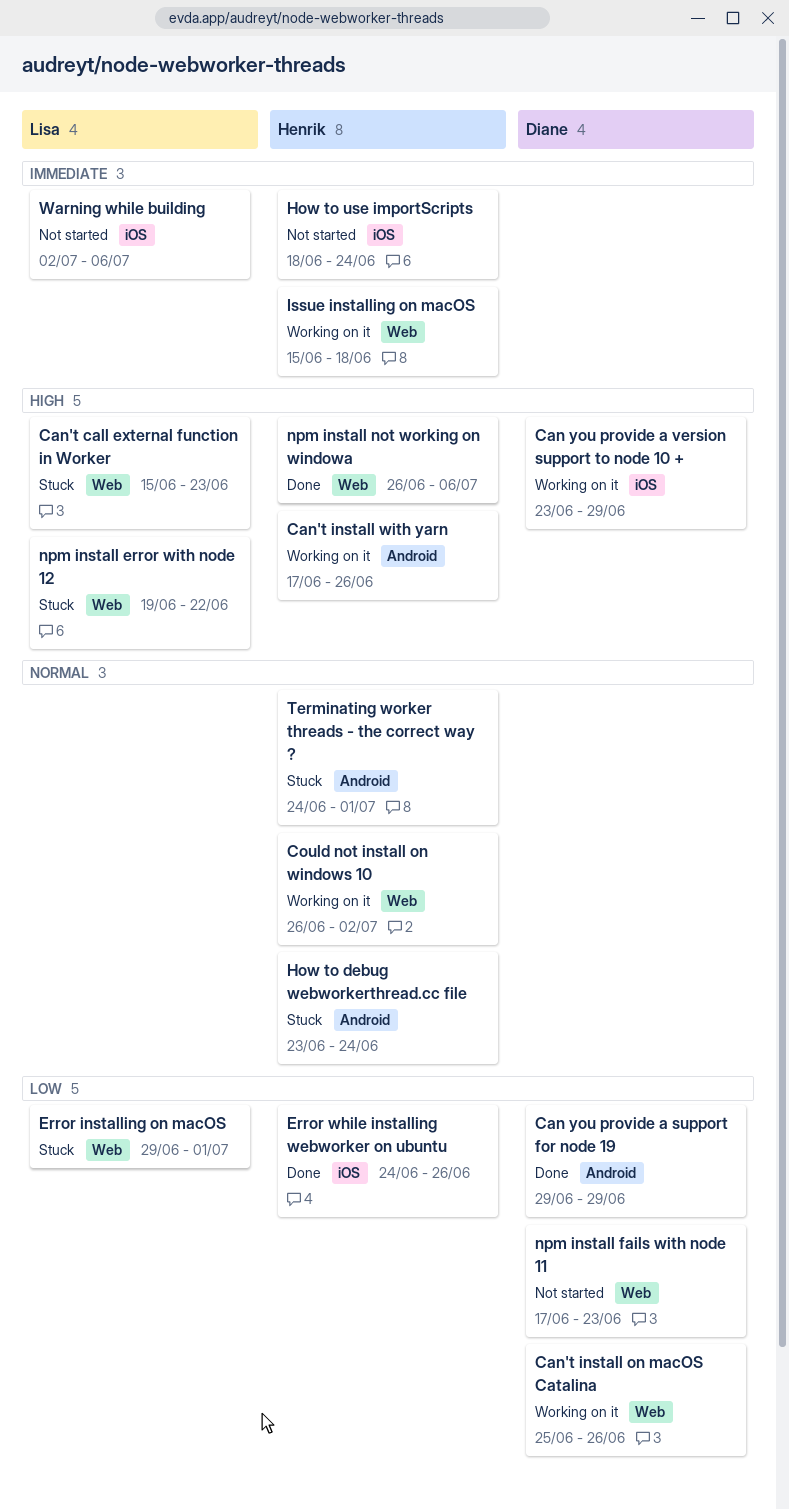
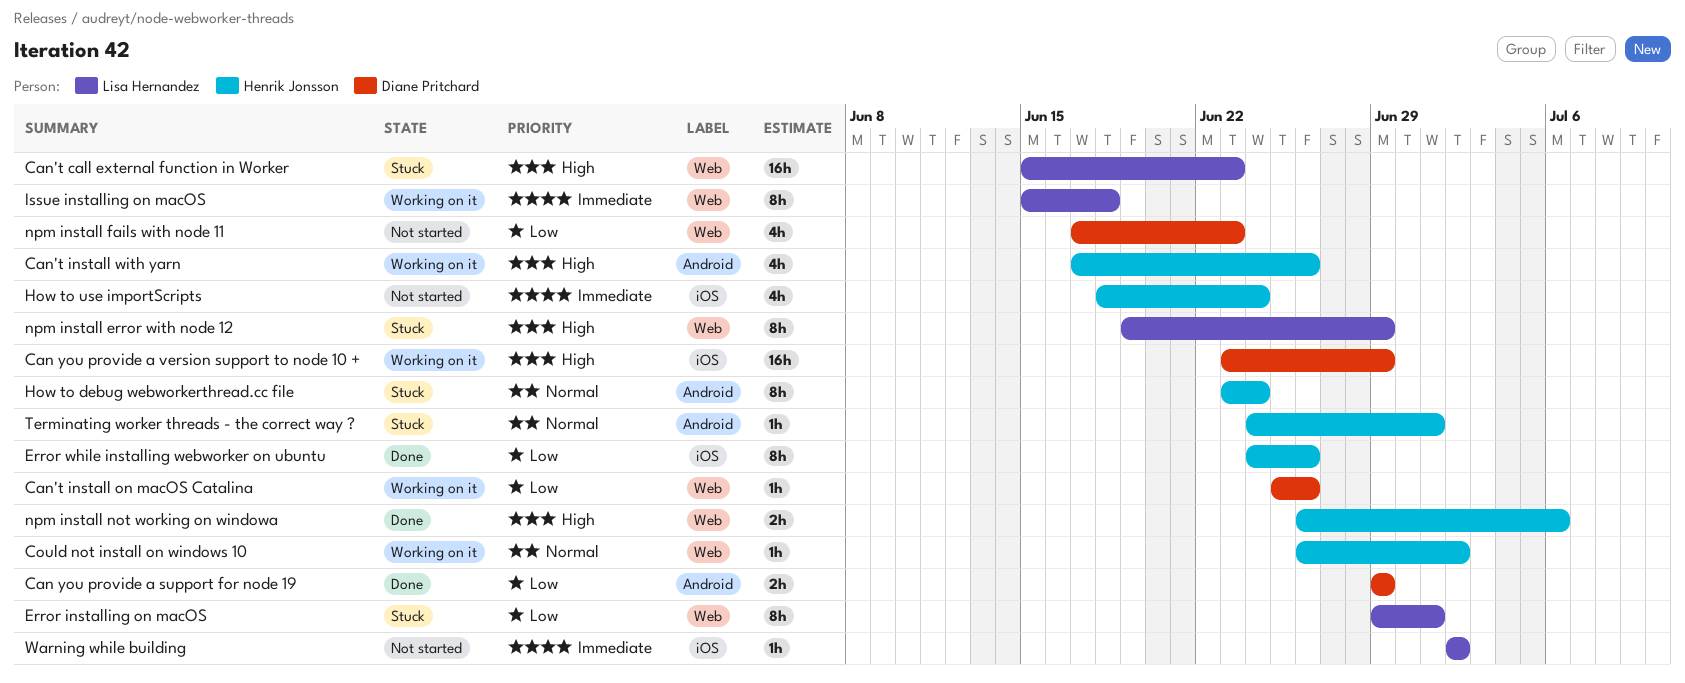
Issue installing on macOS, owner: Henrik Jonsson -> Lisa Hernandez
npm install error with node 12, due: Jun 22 -> Jun 29
Warning while building, due: Jul 6 -> Jul 2

